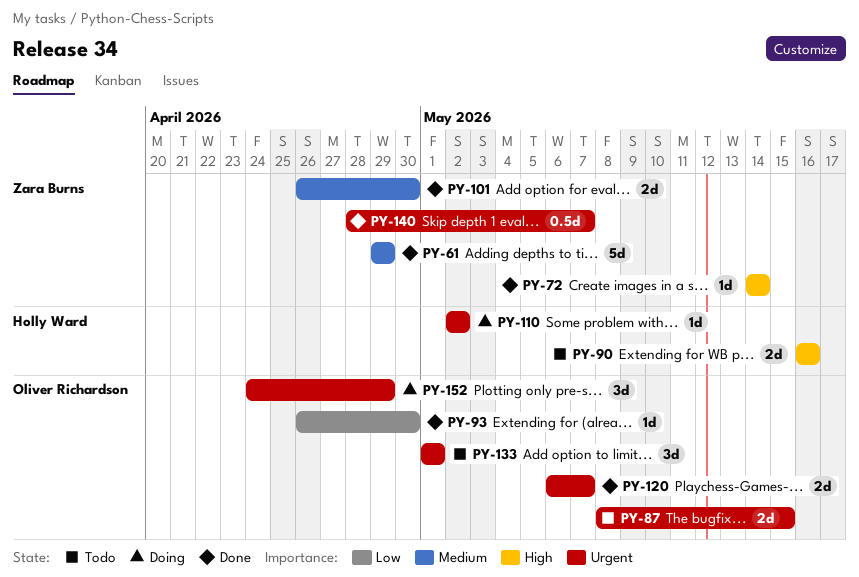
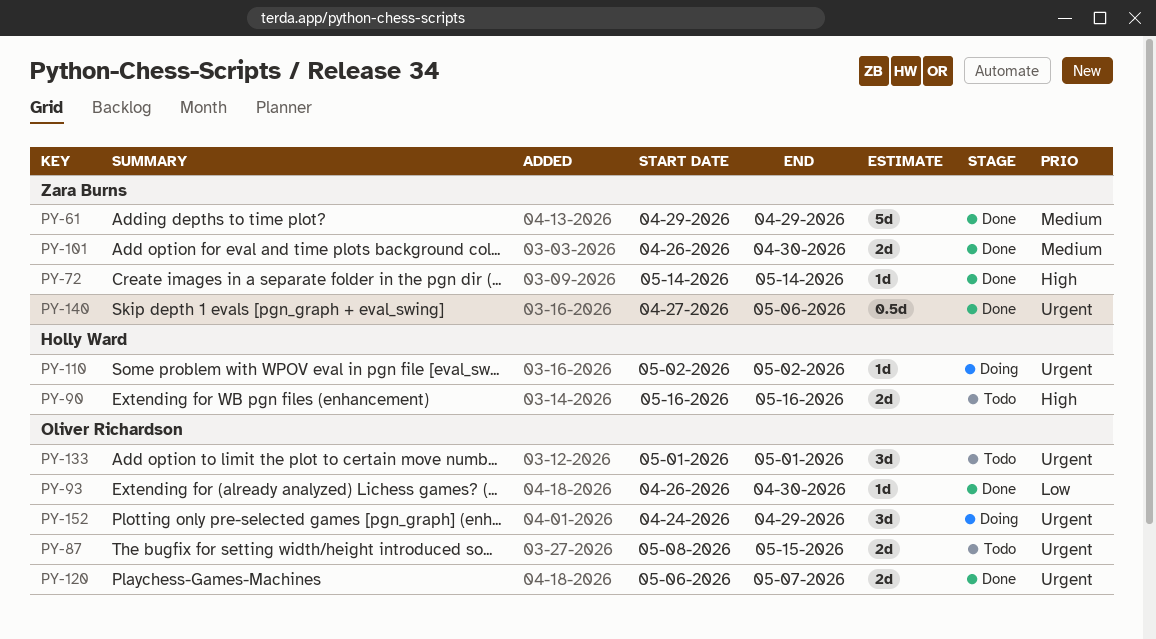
PY-140, start: Apr 28 -> Apr 27
PY-140, due: May 7 -> May 6

